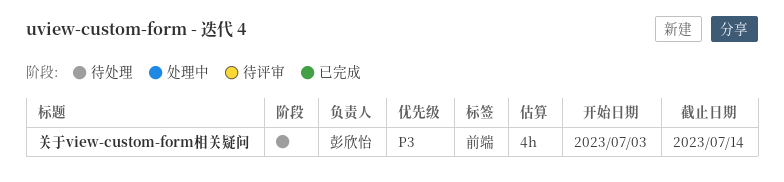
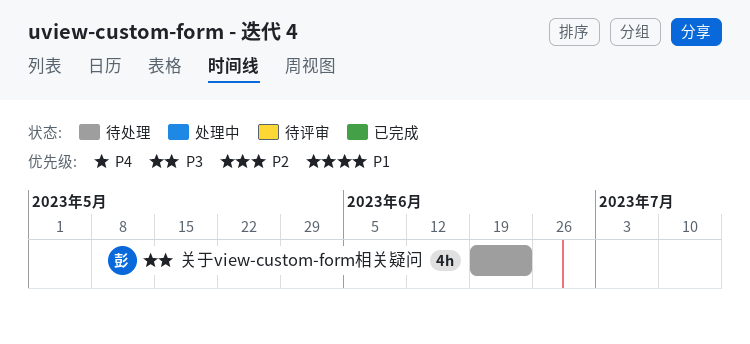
关于view-custom-form相关疑问, start: Jul 3 -> Jun 19
关于view-custom-form相关疑问, due: Jul 14 -> Jun 23

